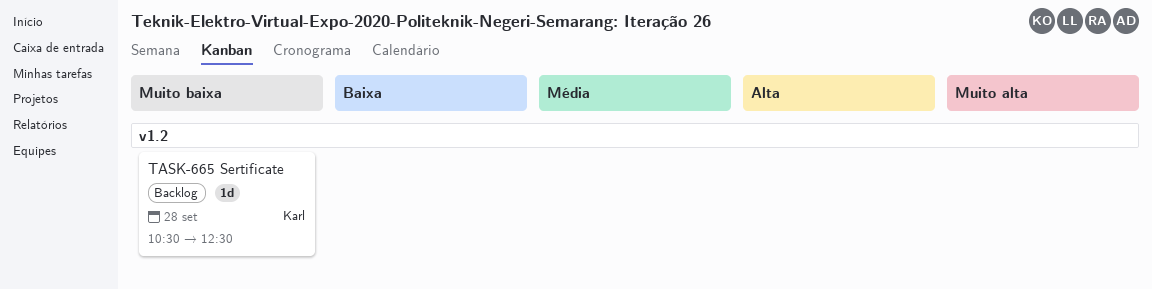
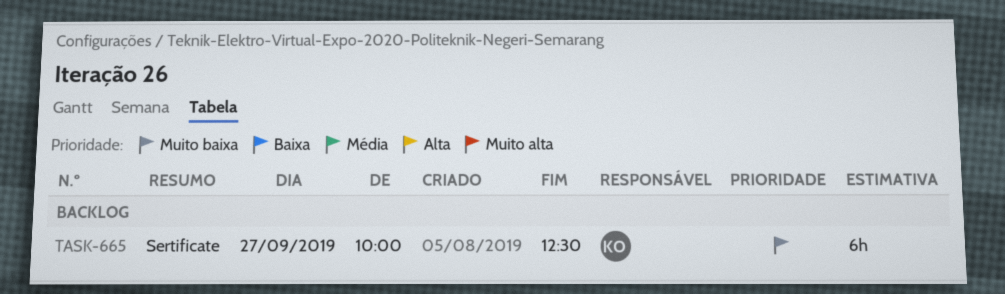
TASK-665, estimate: 1d -> 6h
TASK-665, day: Sep 28 -> Sep 27
TASK-665, begins: 10:30 -> 10:00

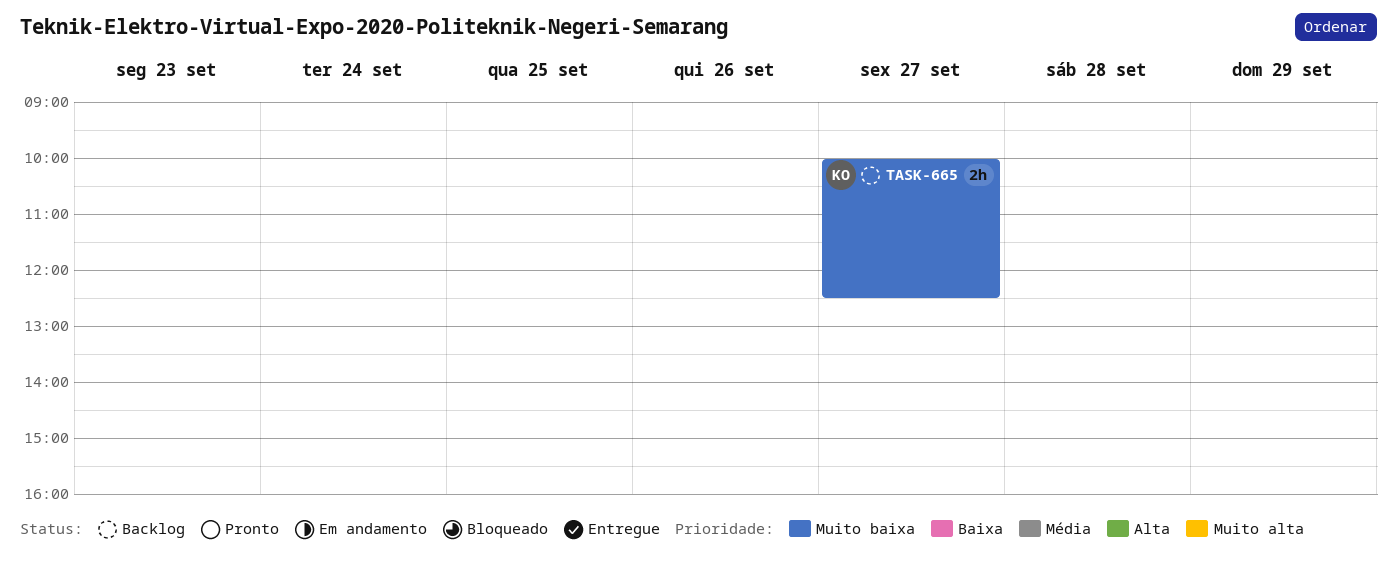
TASK-665, estimate: 6h -> 2h

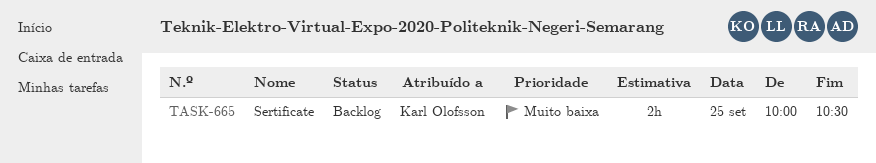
TASK-665, day: Sep 27 -> Sep 25
TASK-665, ends: 12:30 -> 10:30

